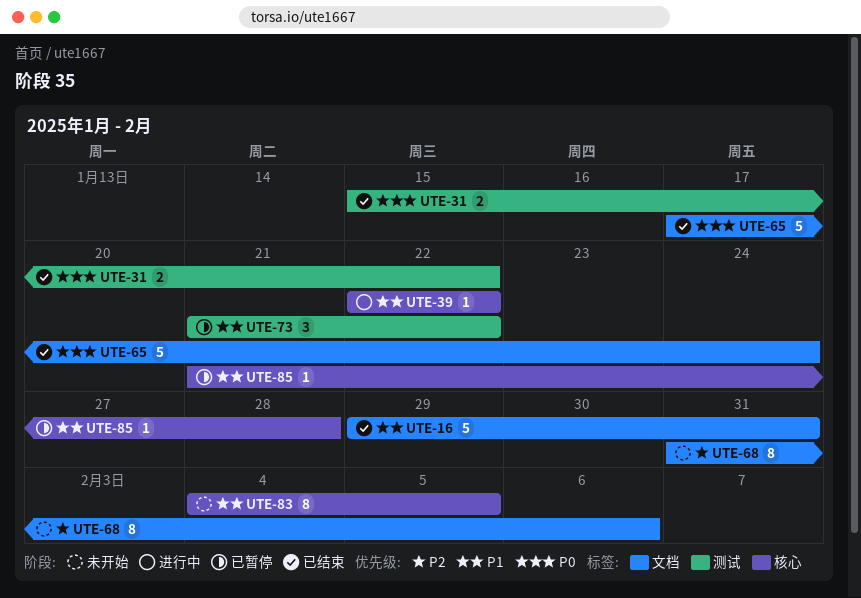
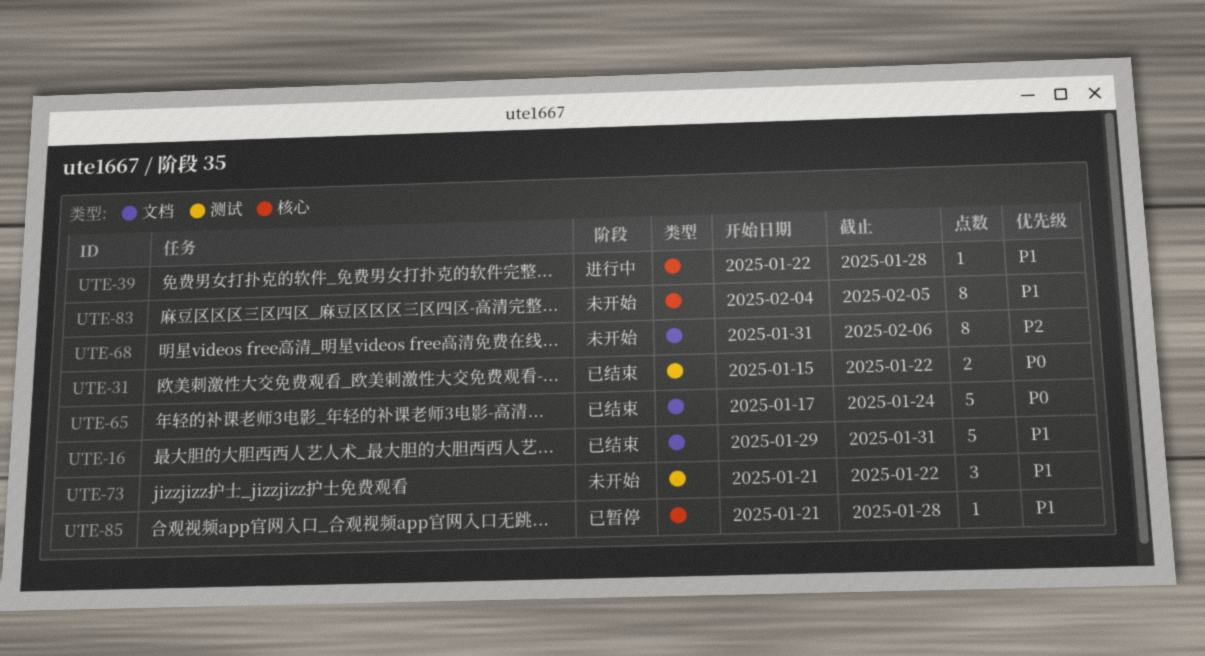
UTE-39, due: Jan 22 -> Jan 28
UTE-73, status: 已暂停 -> 未开始

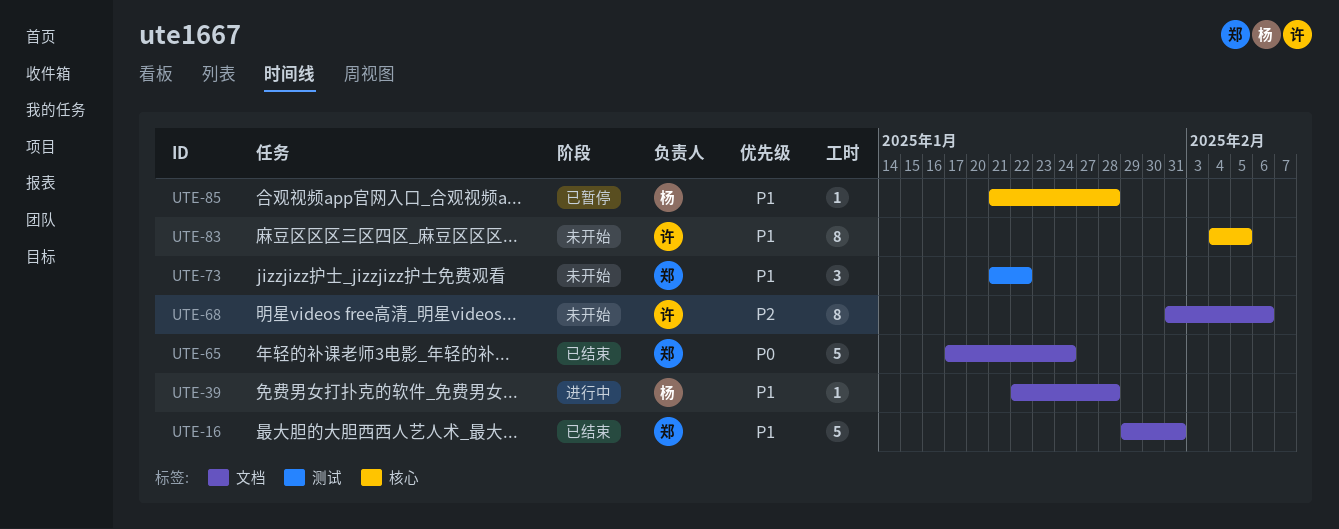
UTE-31: present -> none
UTE-39, label: 核心 -> 文档

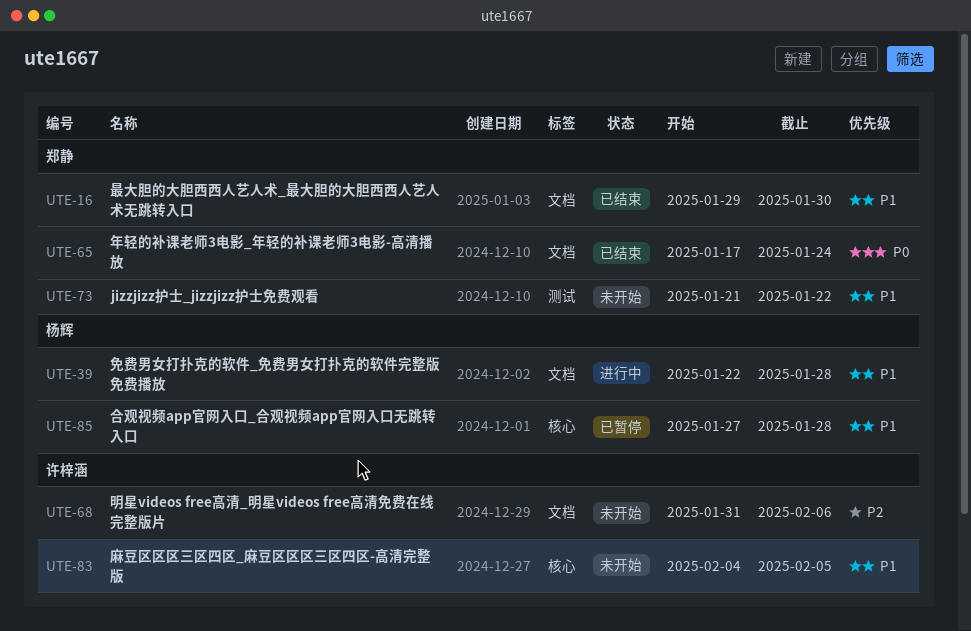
UTE-16, due: Jan 31 -> Jan 30
UTE-85, start: Jan 21 -> Jan 27

